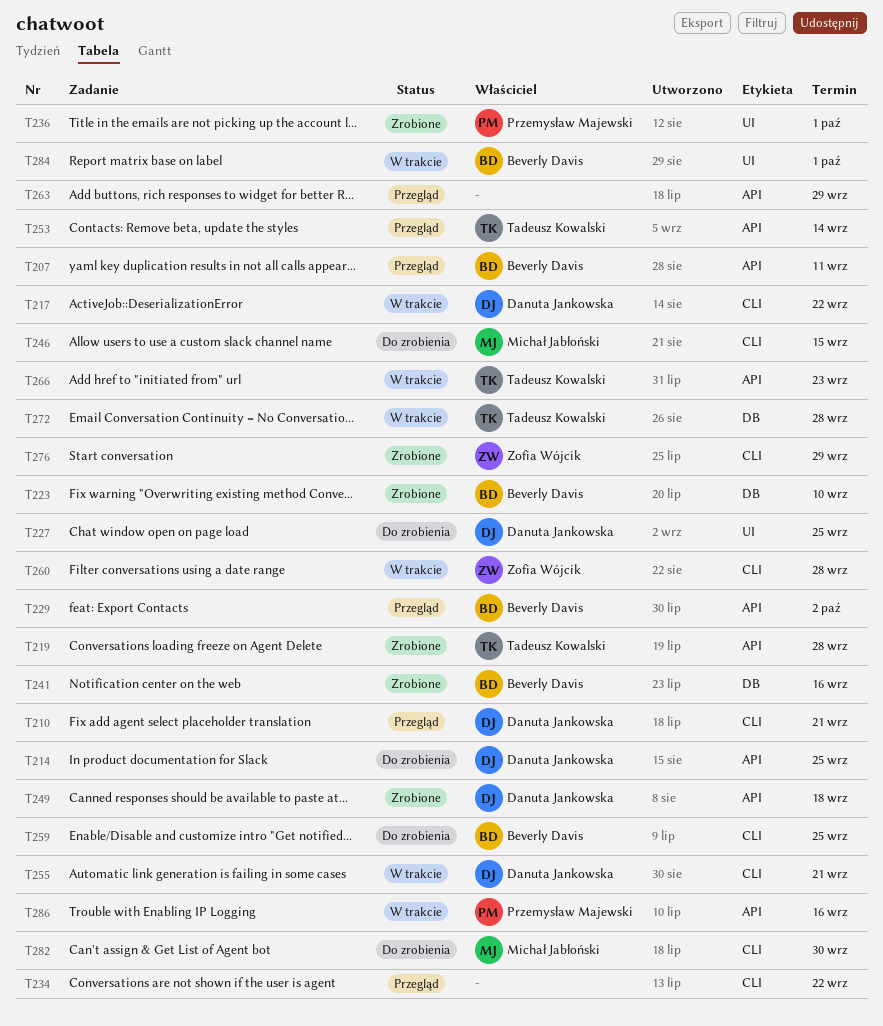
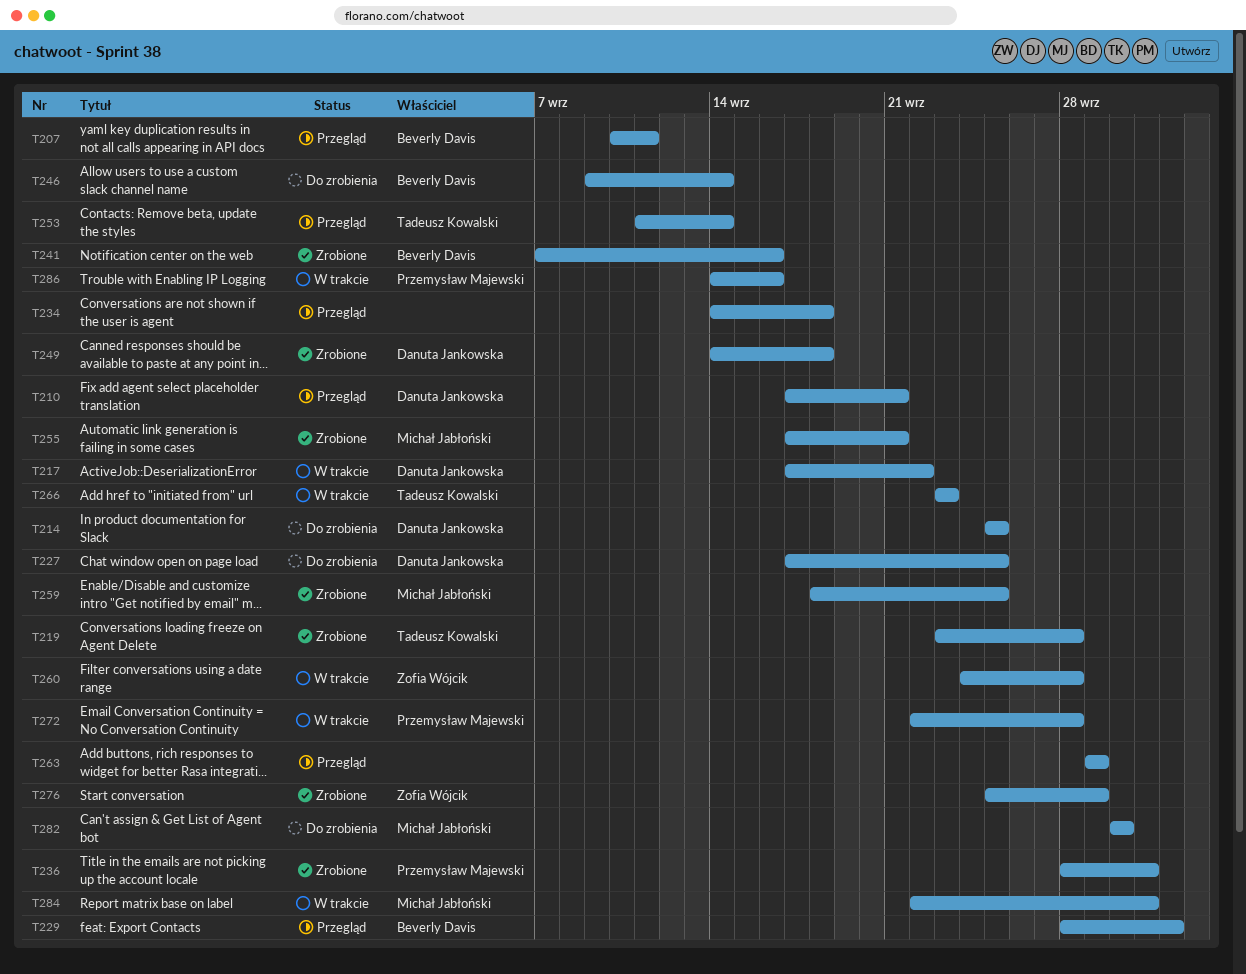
T223: present -> none
T234, due: Sep 22 -> Sep 18
T246, owner: Michał Jabłoński -> Beverly Davis
T246, due: Sep 15 -> Sep 14
T255, status: W trakcie -> Zrobione
T255, owner: Danuta Jankowska -> Michał Jabłoński
T259, status: Do zrobienia -> Zrobione
T259, owner: Beverly Davis -> Michał Jabłoński
T272, owner: Tadeusz Kowalski -> Przemysław Majewski
T284, owner: Beverly Davis -> Michał Jabłoński

